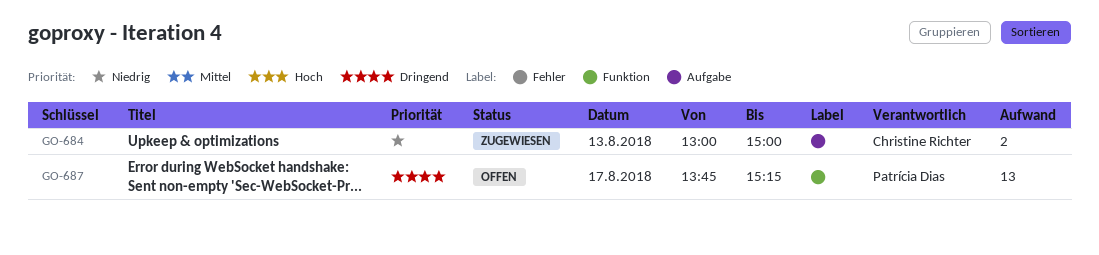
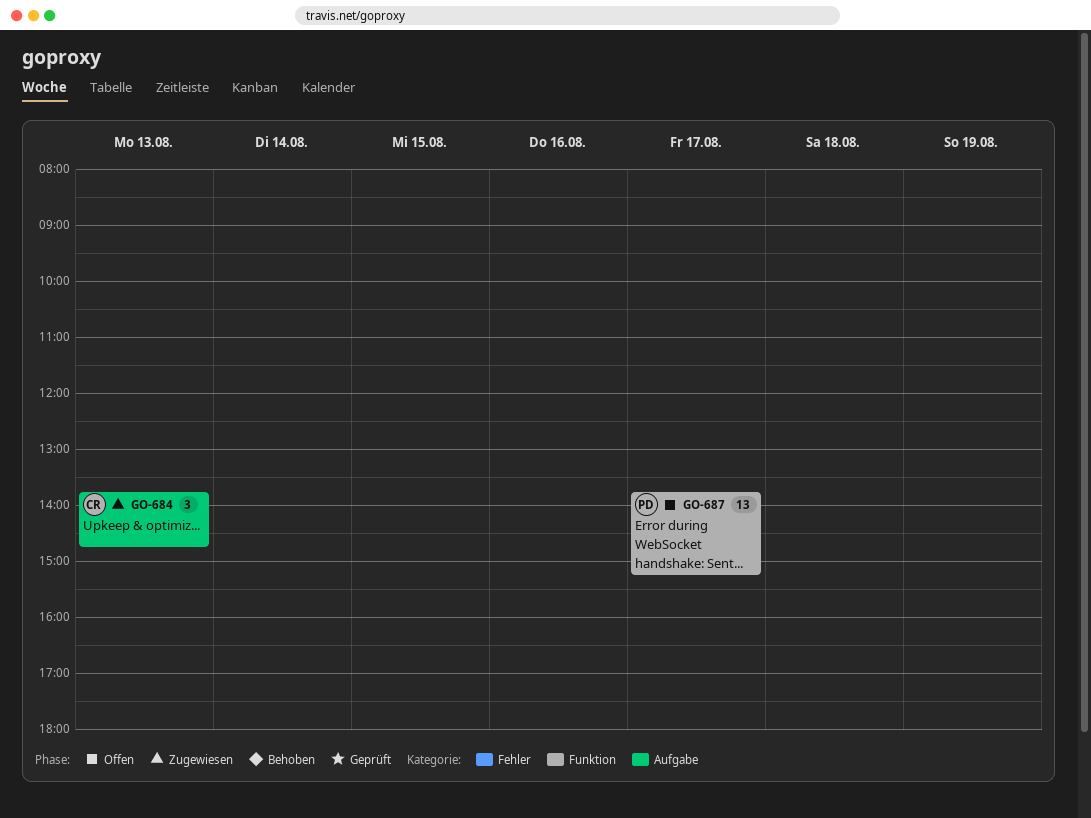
GO-684, estimate: 2 -> 3
GO-684, begins: 13:00 -> 13:45
GO-684, ends: 15:00 -> 14:45

